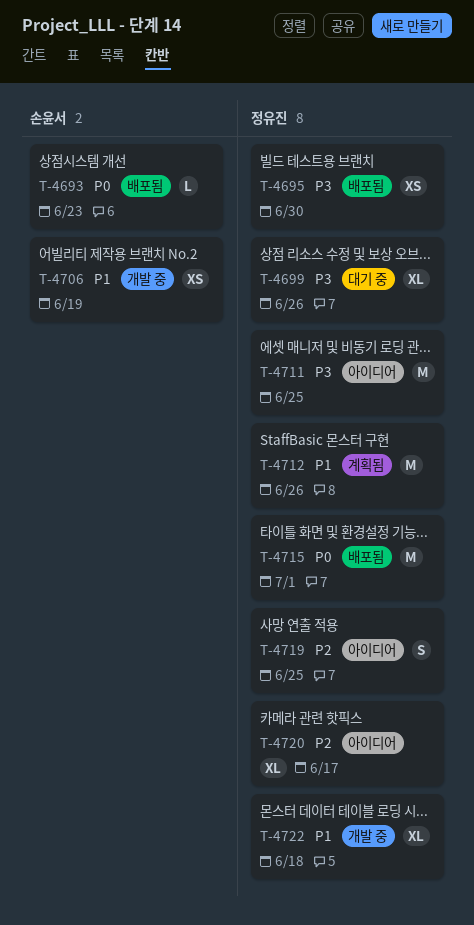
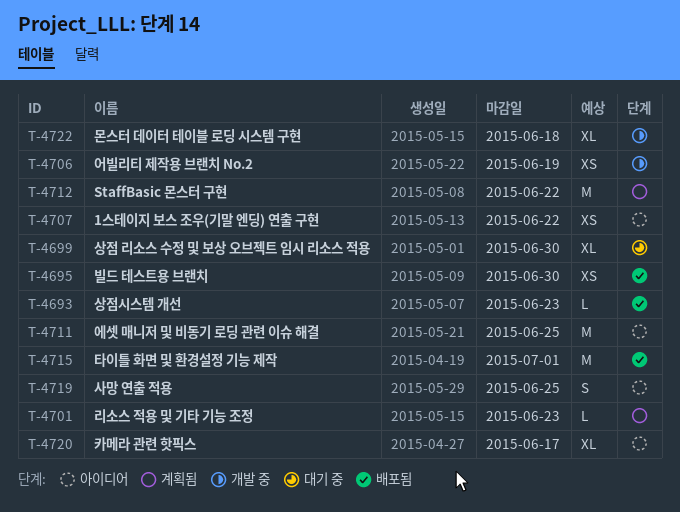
T-4699, due: Jun 26 -> Jun 30
T-4701: none -> present
T-4707: none -> present
T-4712, due: Jun 26 -> Jun 22

